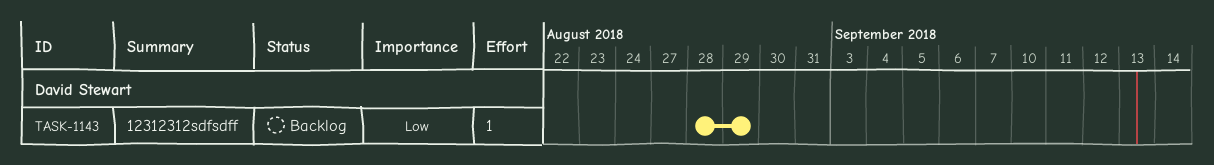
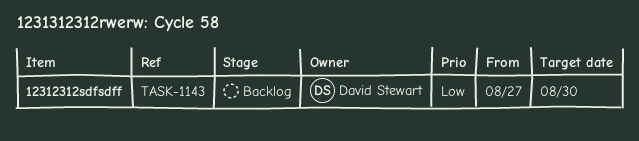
TASK-1143, start: Aug 28 -> Aug 27
TASK-1143, due: Aug 29 -> Aug 30

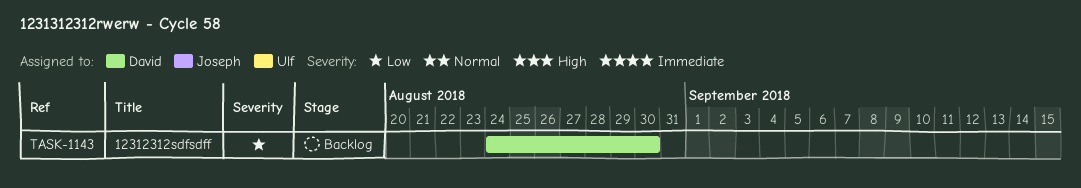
TASK-1143, start: Aug 27 -> Aug 24

